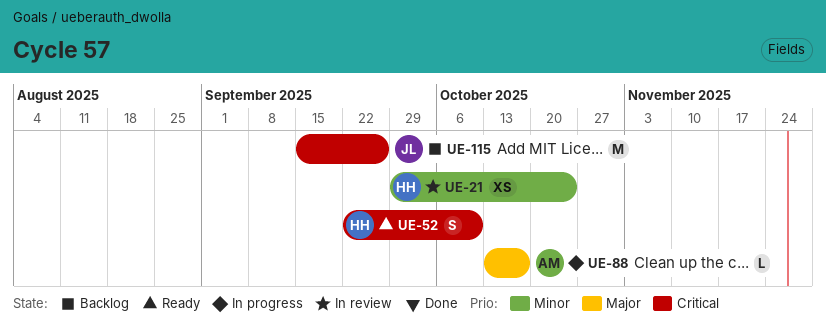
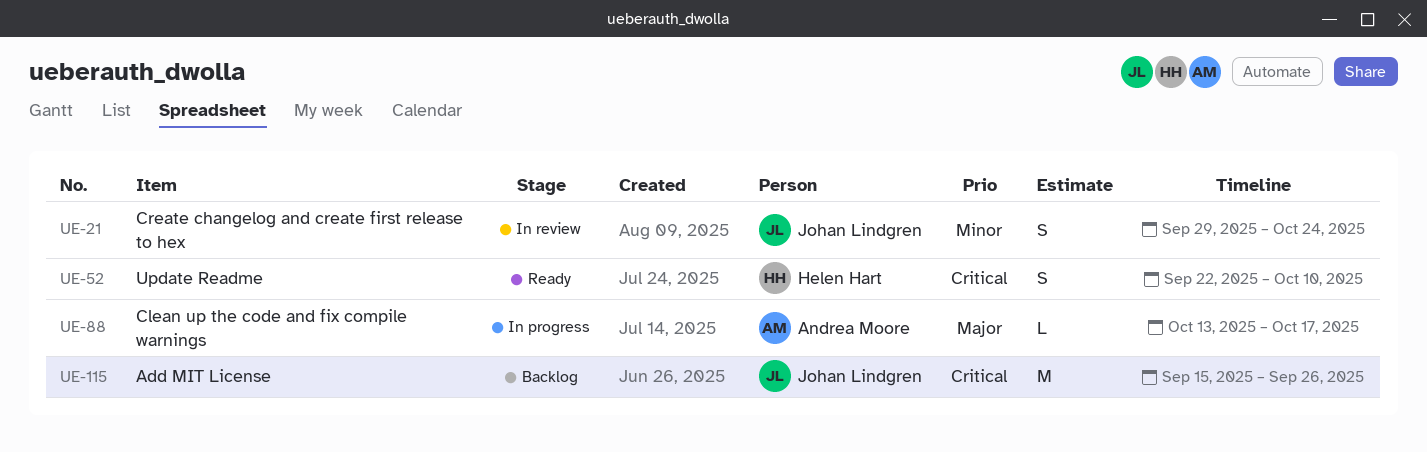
UE-21, owner: Helen Hart -> Johan Lindgren
UE-21, estimate: XS -> S

